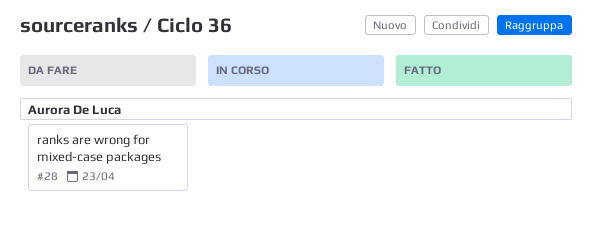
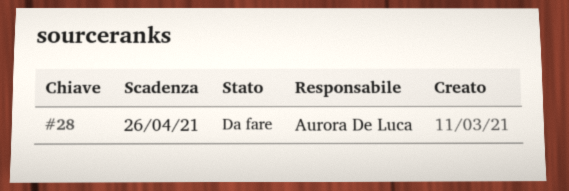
#28, due: Apr 23 -> Apr 26

